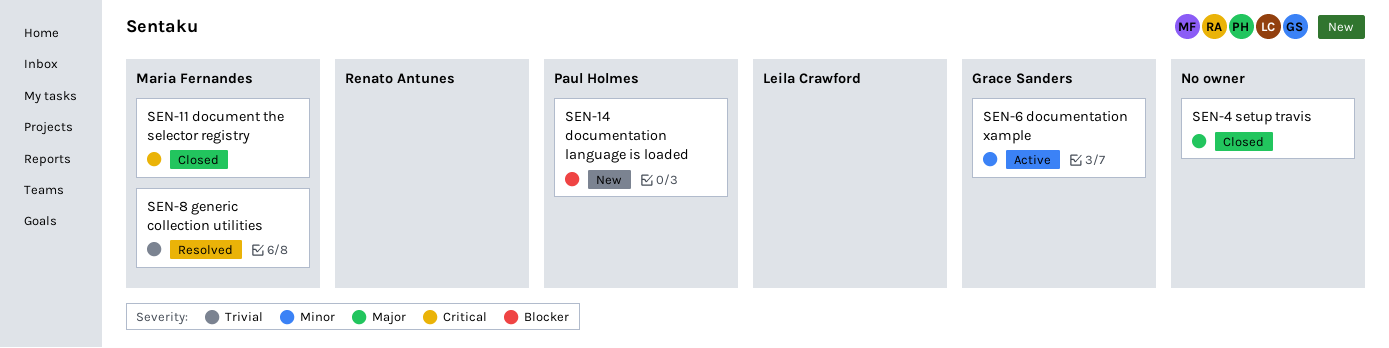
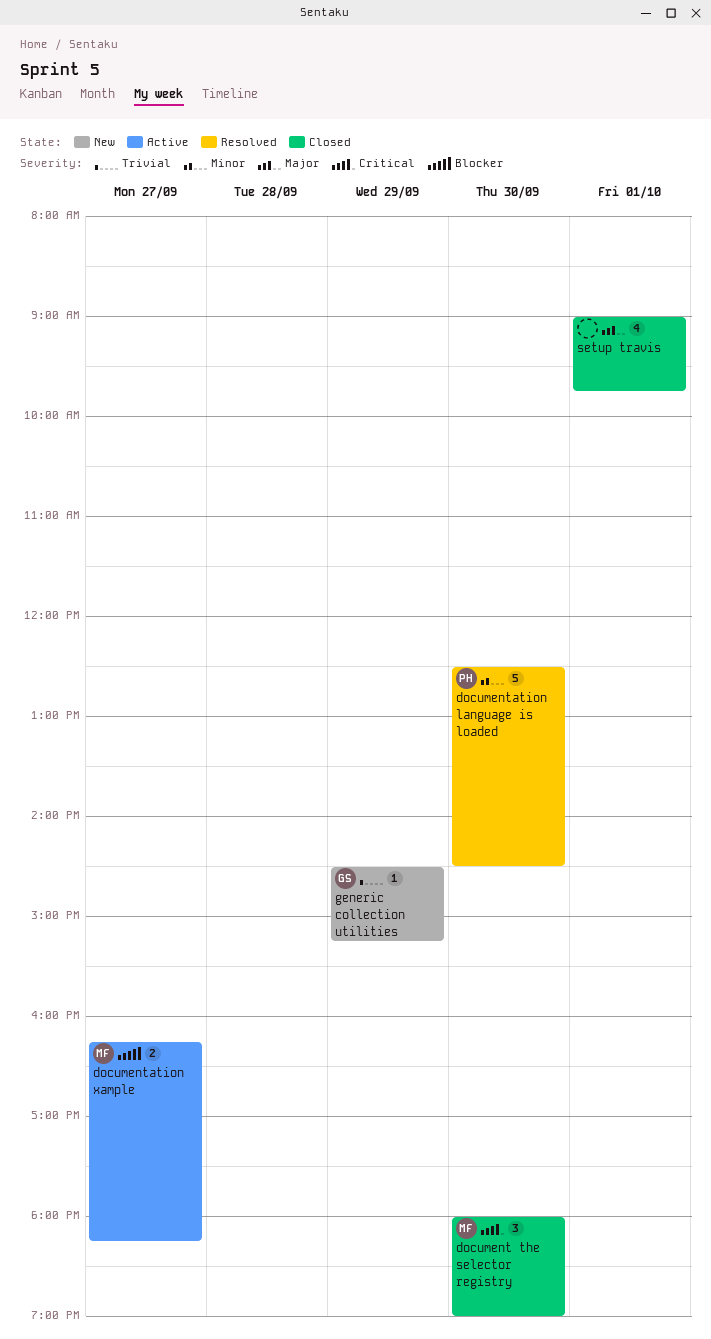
documentation language is loaded, status: New -> Resolved
documentation language is loaded, priority: Blocker -> Minor
documentation xample, owner: Grace Sanders -> Maria Fernandes
documentation xample, priority: Minor -> Blocker
generic collection utilities, status: Resolved -> New
generic collection utilities, owner: Maria Fernandes -> Grace Sanders

